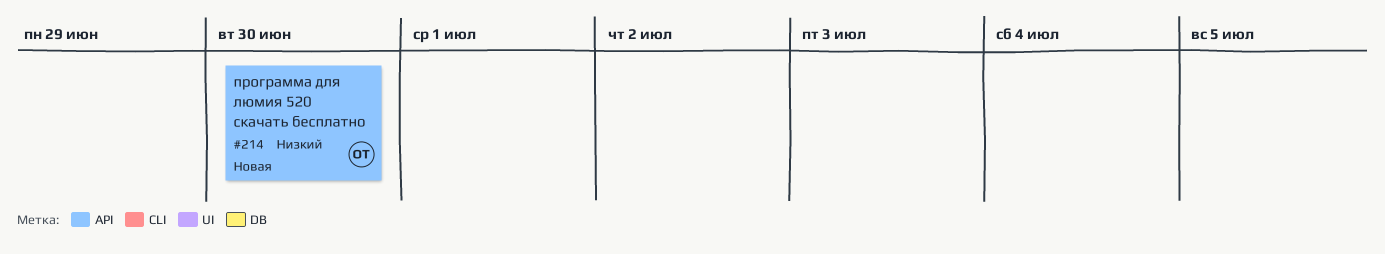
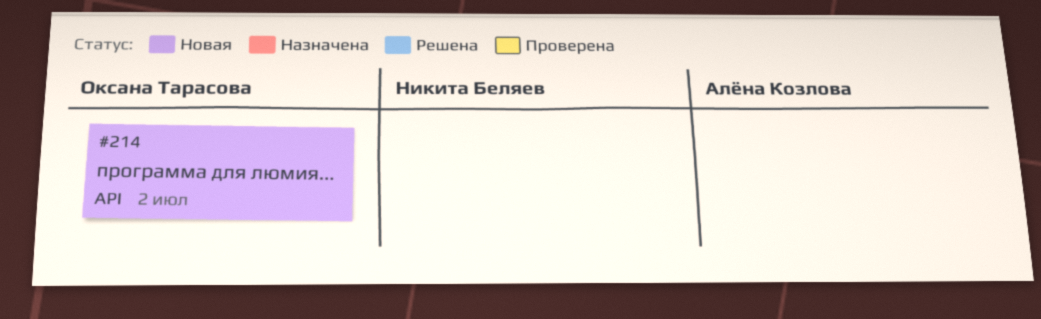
#214, due: Jun 30 -> Jul 2

